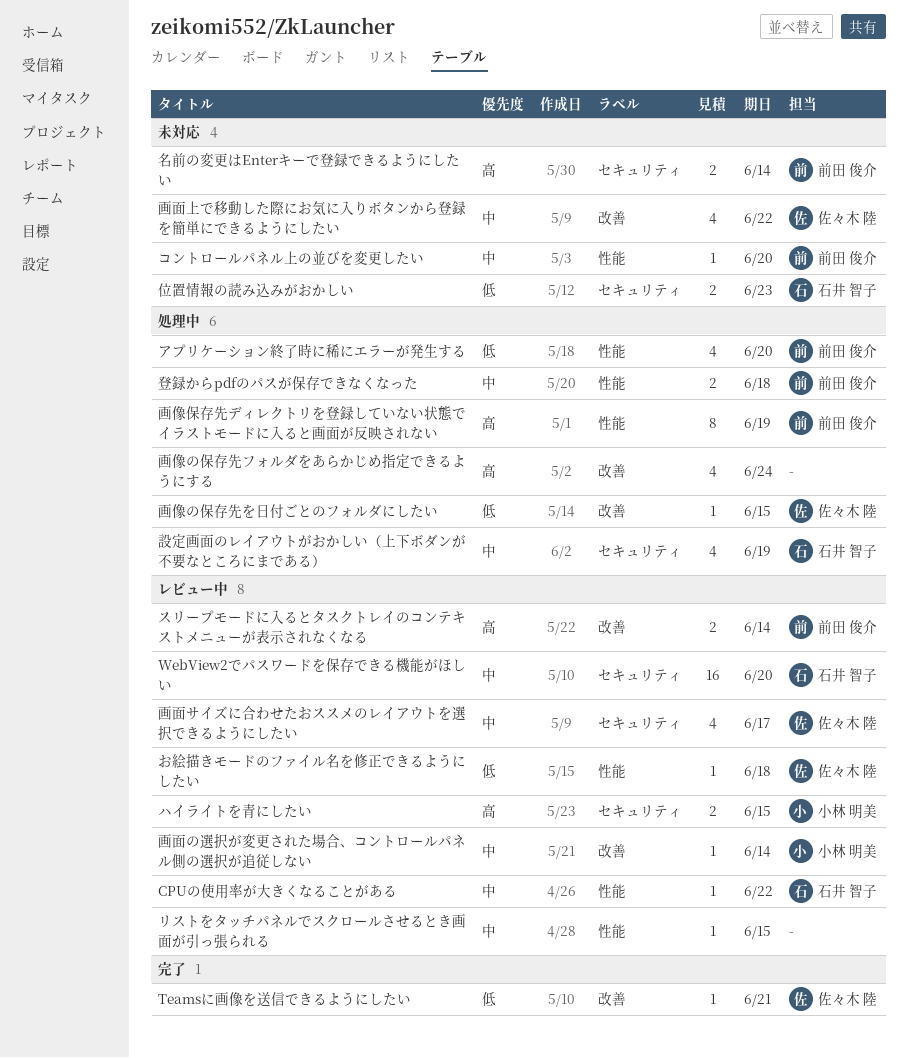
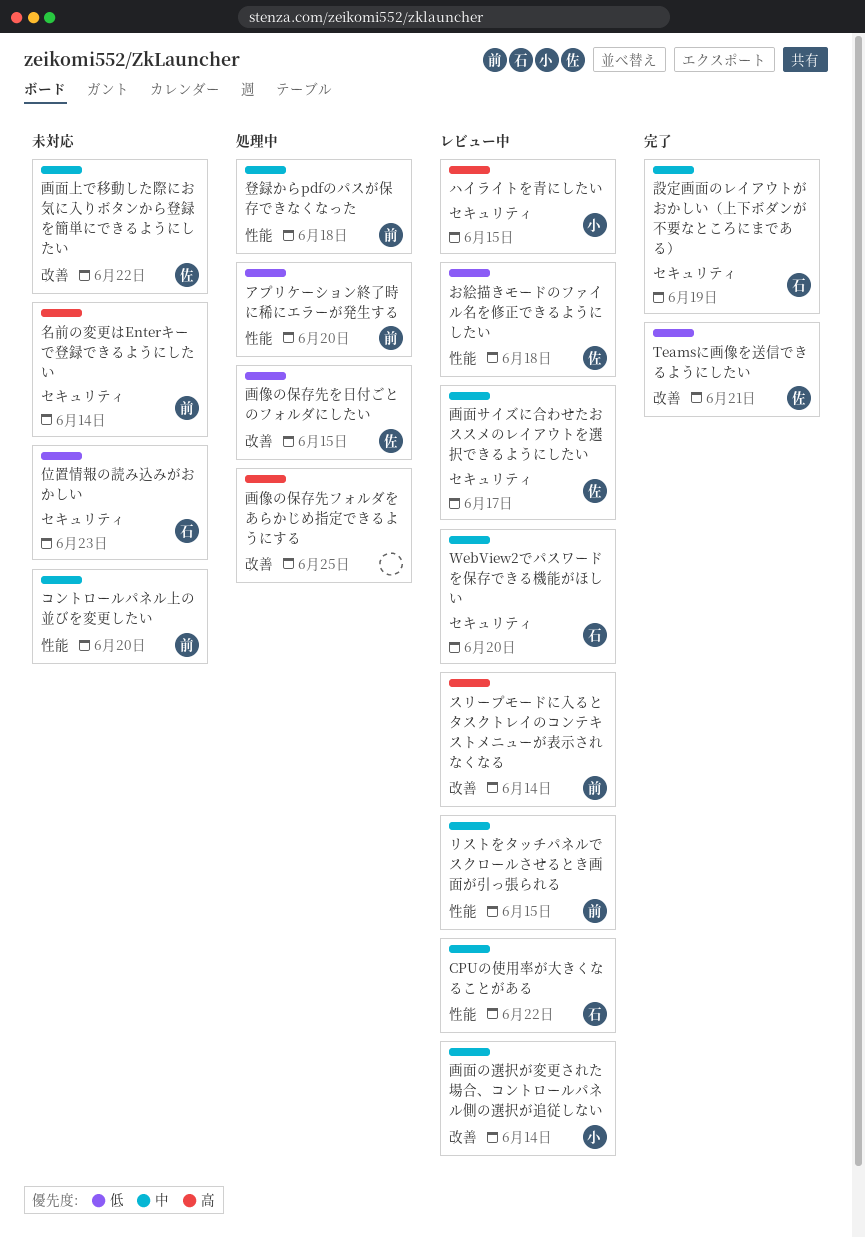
リストをタッチパネルでスクロールさせるとき画面が引っ張られる, owner: none -> 前田 俊介
画像の保存先フォルダをあらかじめ指定できるようにする, due: Jun 24 -> Jun 25
画像保存先ディレクトリを登録していない状態でイラストモードに入ると画面が反映されない: present -> none
設定画面のレイアウトがおかしい（上下ボダンが不要なところにまである）, status: 処理中 -> 完了

